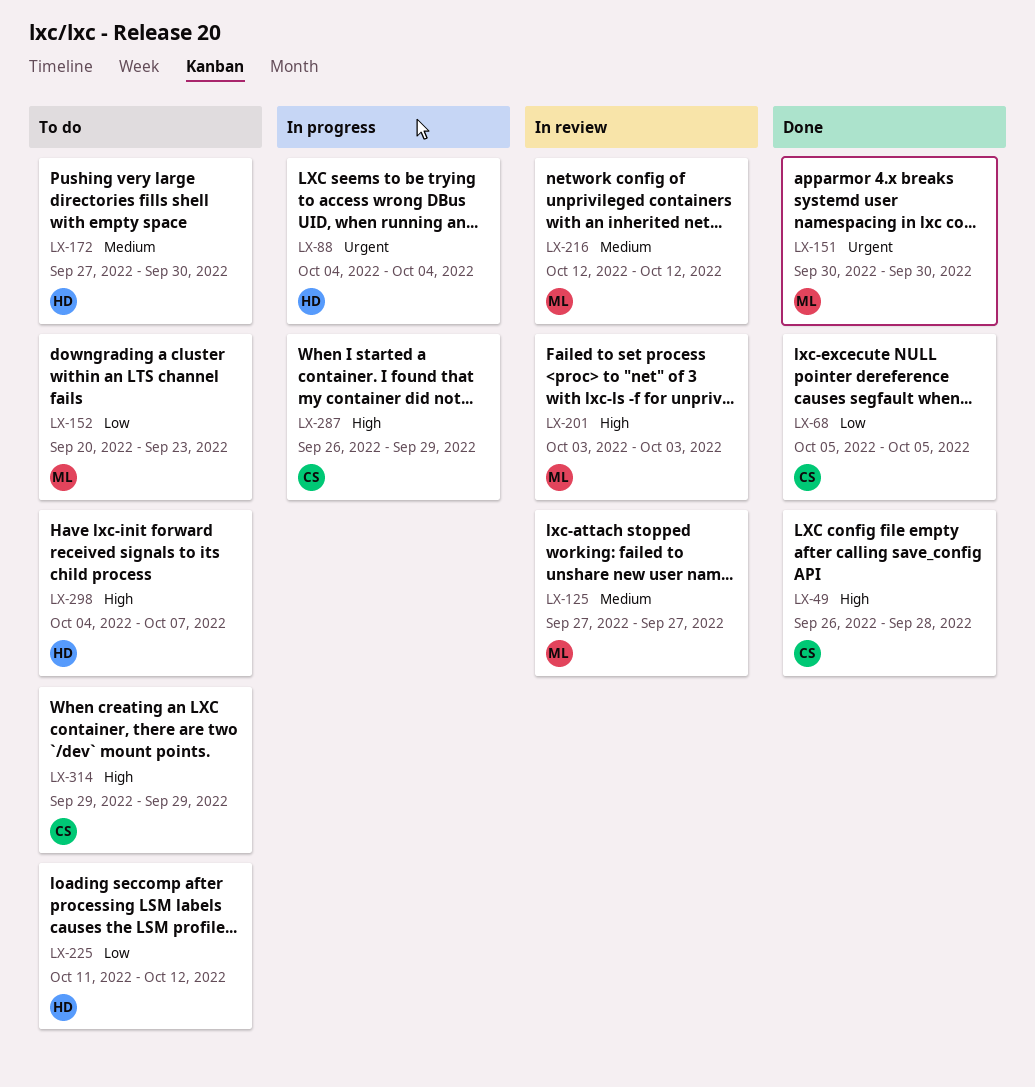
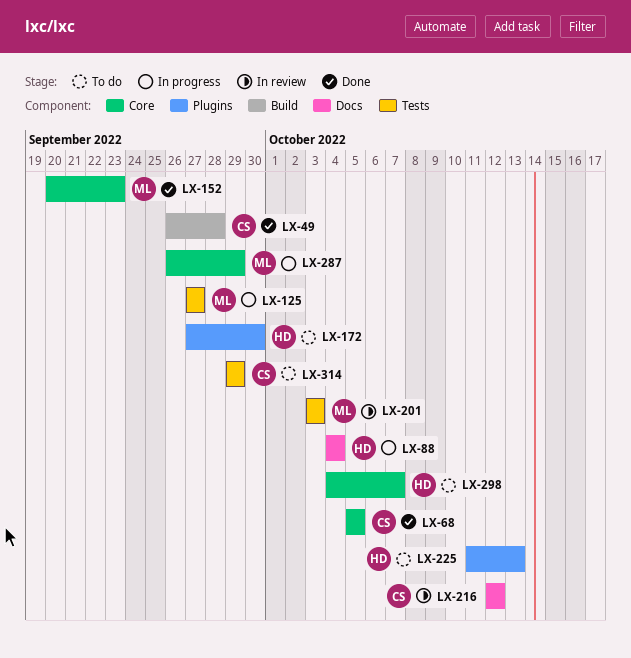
LX-125, status: In review -> In progress
LX-151: present -> none
LX-152, status: To do -> Done
LX-216, owner: ML -> CS
LX-225, due: Oct 12 -> Oct 13
LX-287, owner: CS -> ML

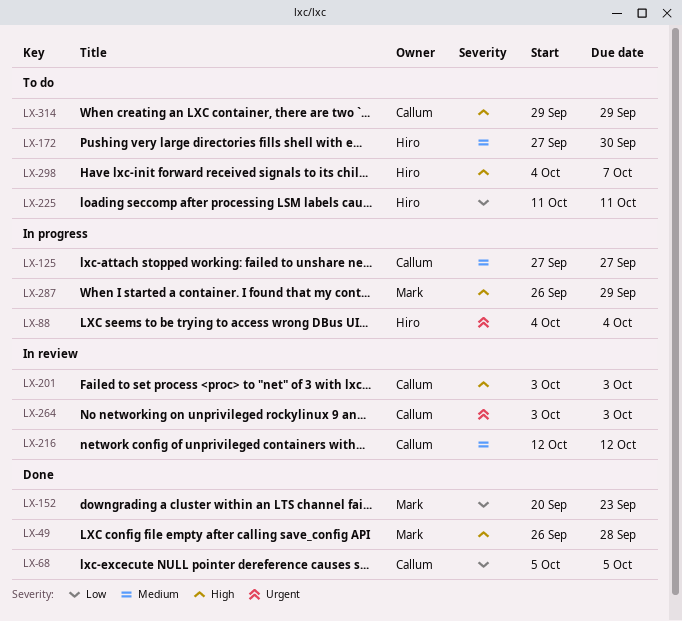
LX-49, owner: Callum -> Mark
LX-125, owner: Mark -> Callum
LX-201, owner: Mark -> Callum
LX-225, due: Oct 13 -> Oct 11
LX-264: none -> present

